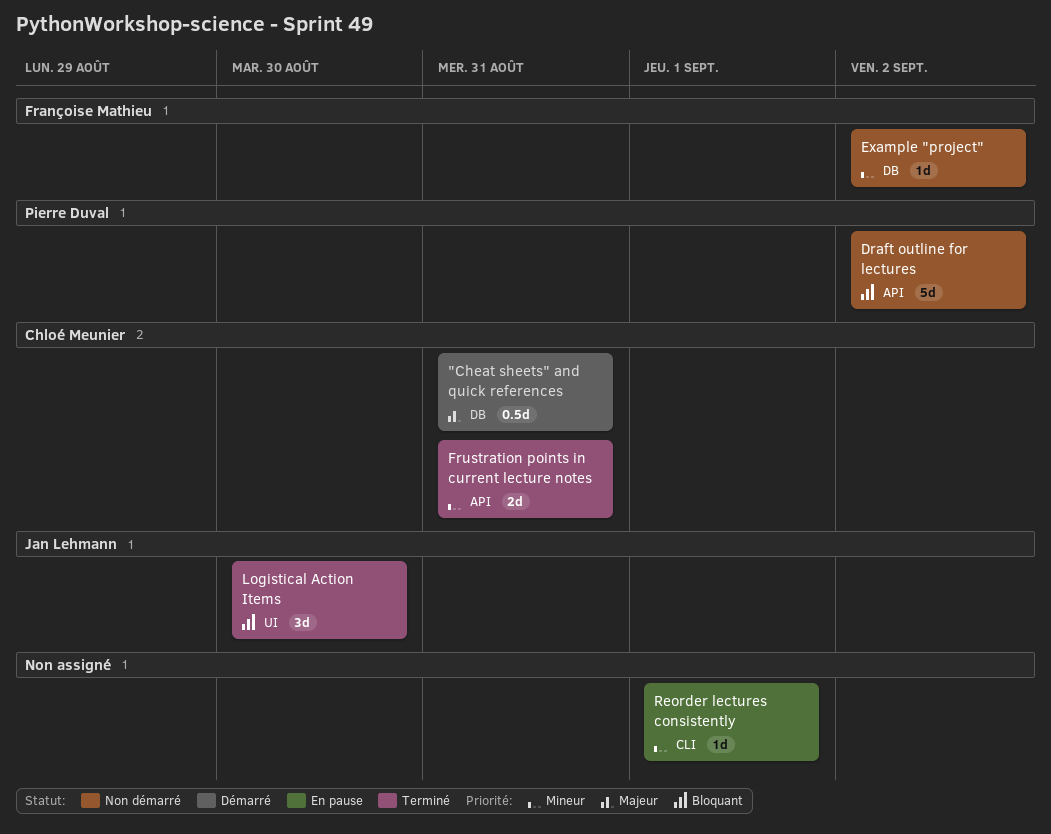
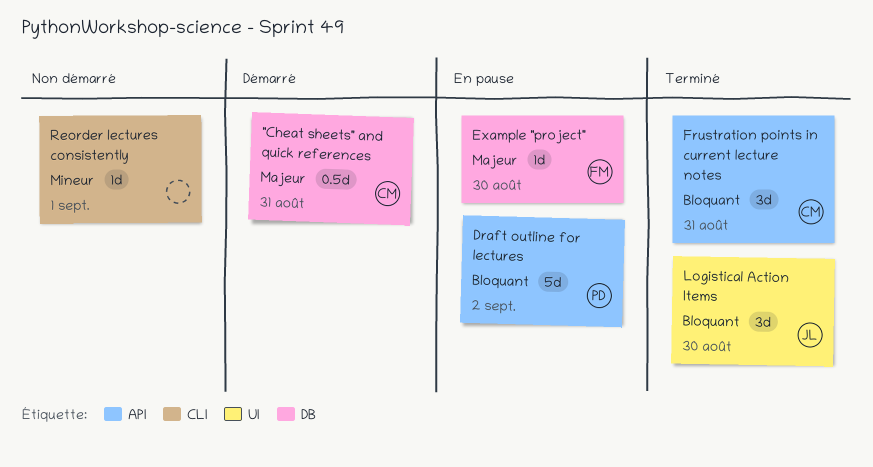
Draft outline for lectures, status: Non démarré -> En pause
Example "project", status: Non démarré -> En pause
Example "project", priority: Mineur -> Majeur
Example "project", due: Sep 2 -> Aug 30
Frustration points in current lecture notes, priority: Mineur -> Bloquant
Frustration points in current lecture notes, estimate: 2d -> 3d
Reorder lectures consistently, status: En pause -> Non démarré

